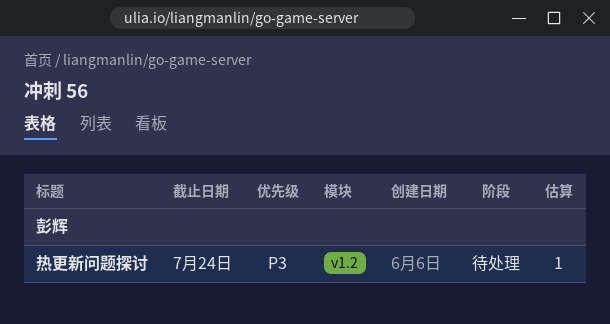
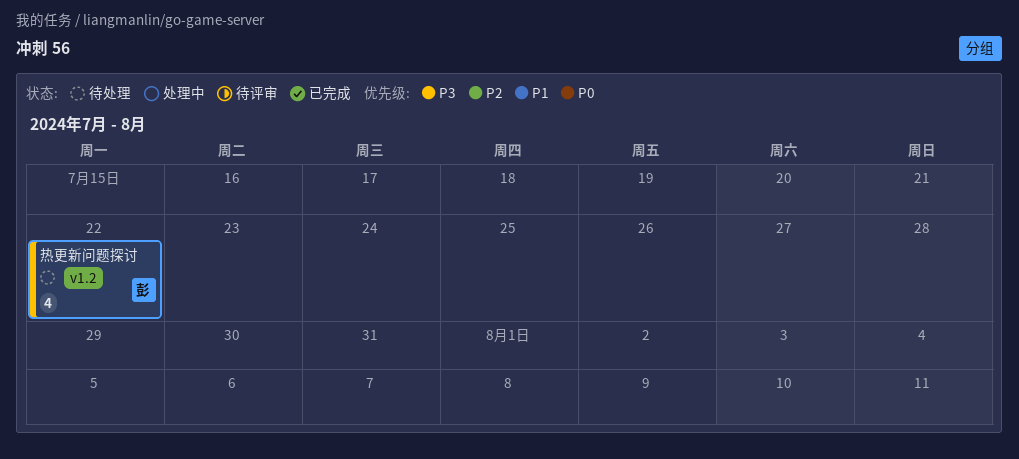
热更新问题探讨, estimate: 1 -> 4
热更新问题探讨, due: Jul 24 -> Jul 22

